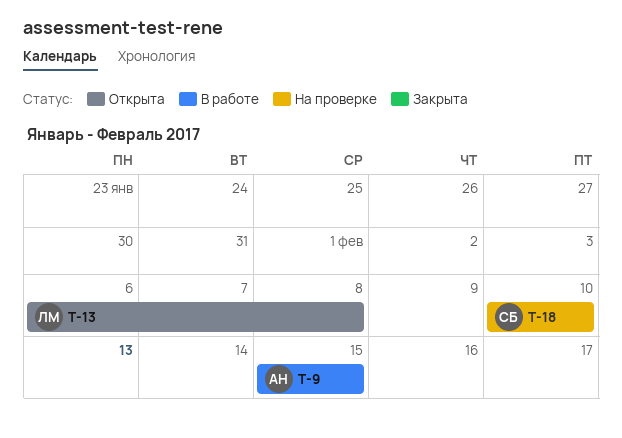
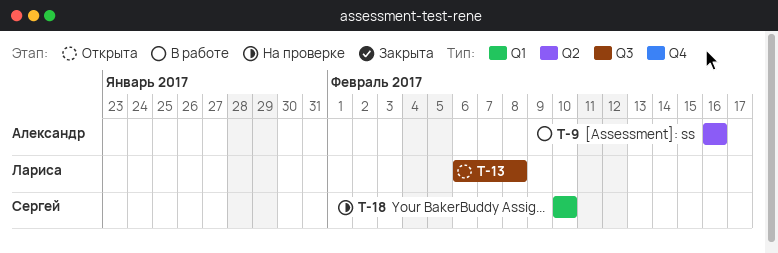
T-9, start: Feb 15 -> Feb 16
T-9, due: Feb 15 -> Feb 16

